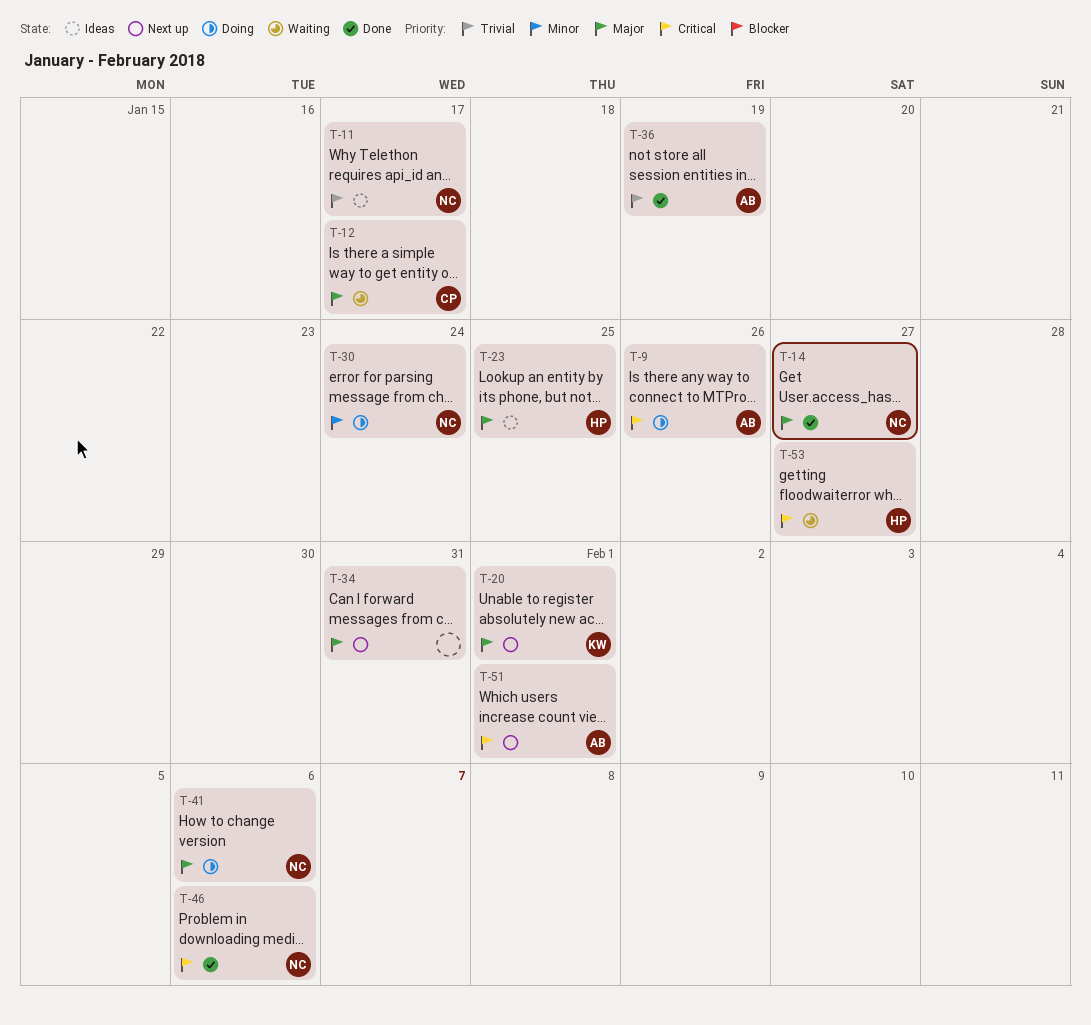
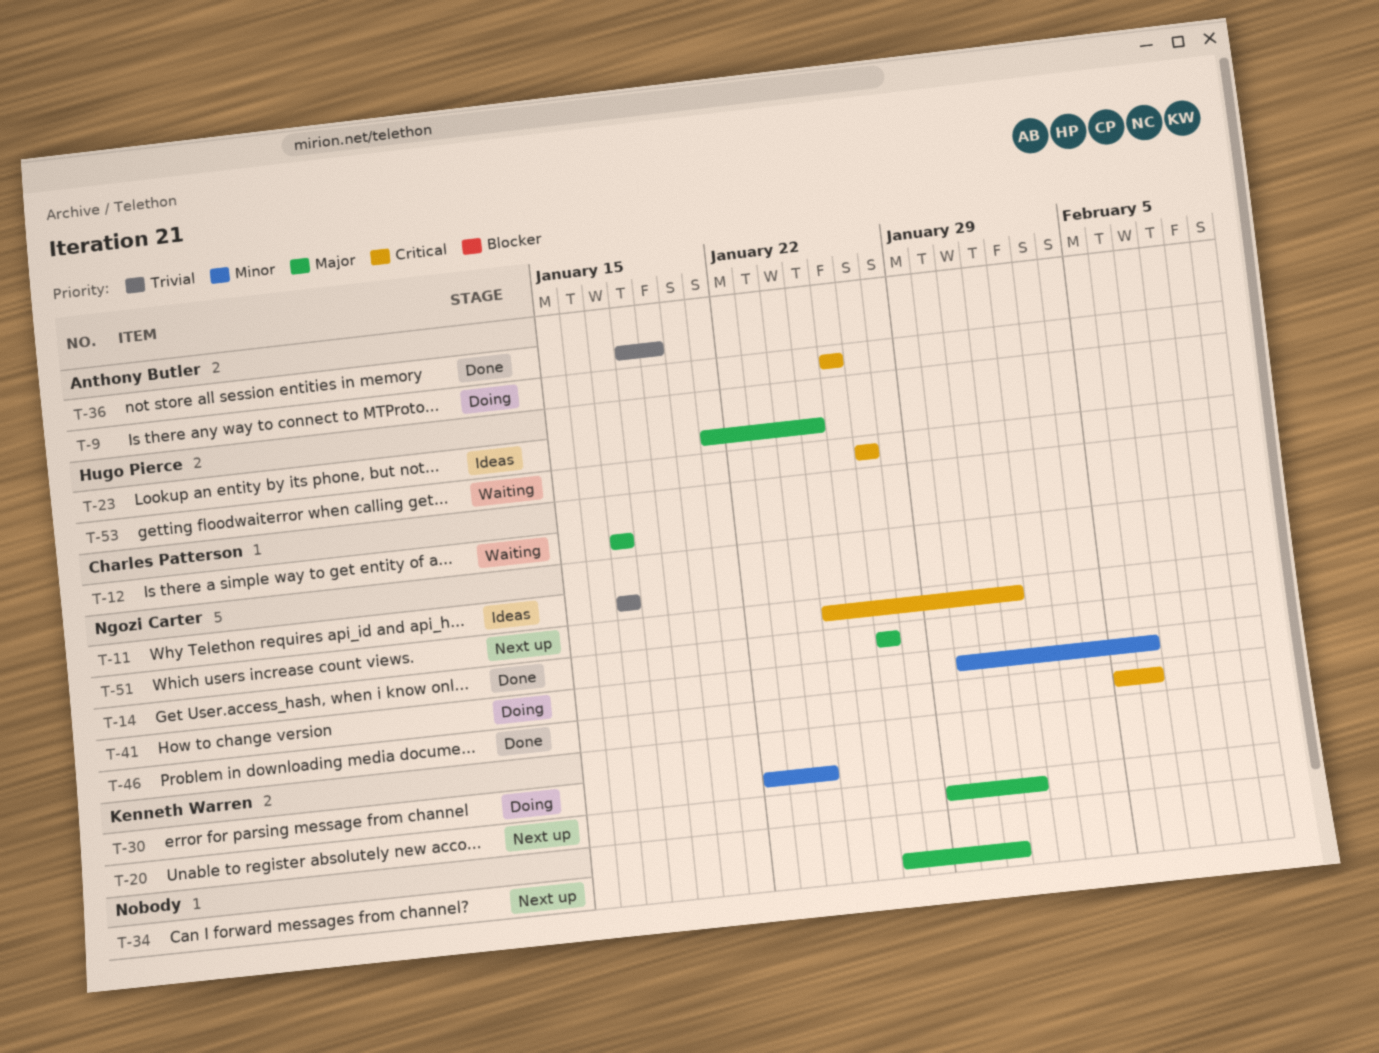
T-30, owner: Ngozi Carter -> Kenneth Warren
T-41, priority: Major -> Minor
T-51, owner: Anthony Butler -> Ngozi Carter

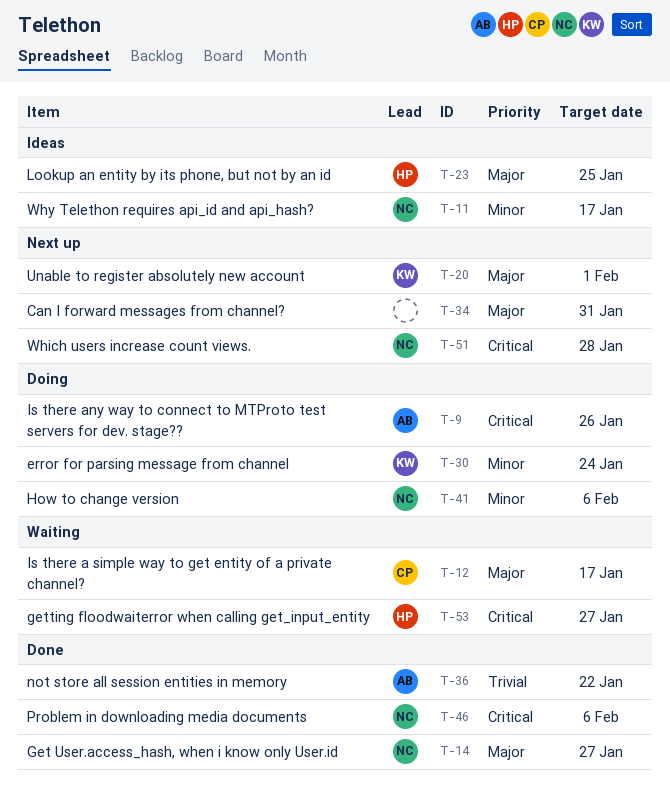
T-11, priority: Trivial -> Minor
T-36, due: Jan 19 -> Jan 22
T-51, due: Feb 1 -> Jan 28

